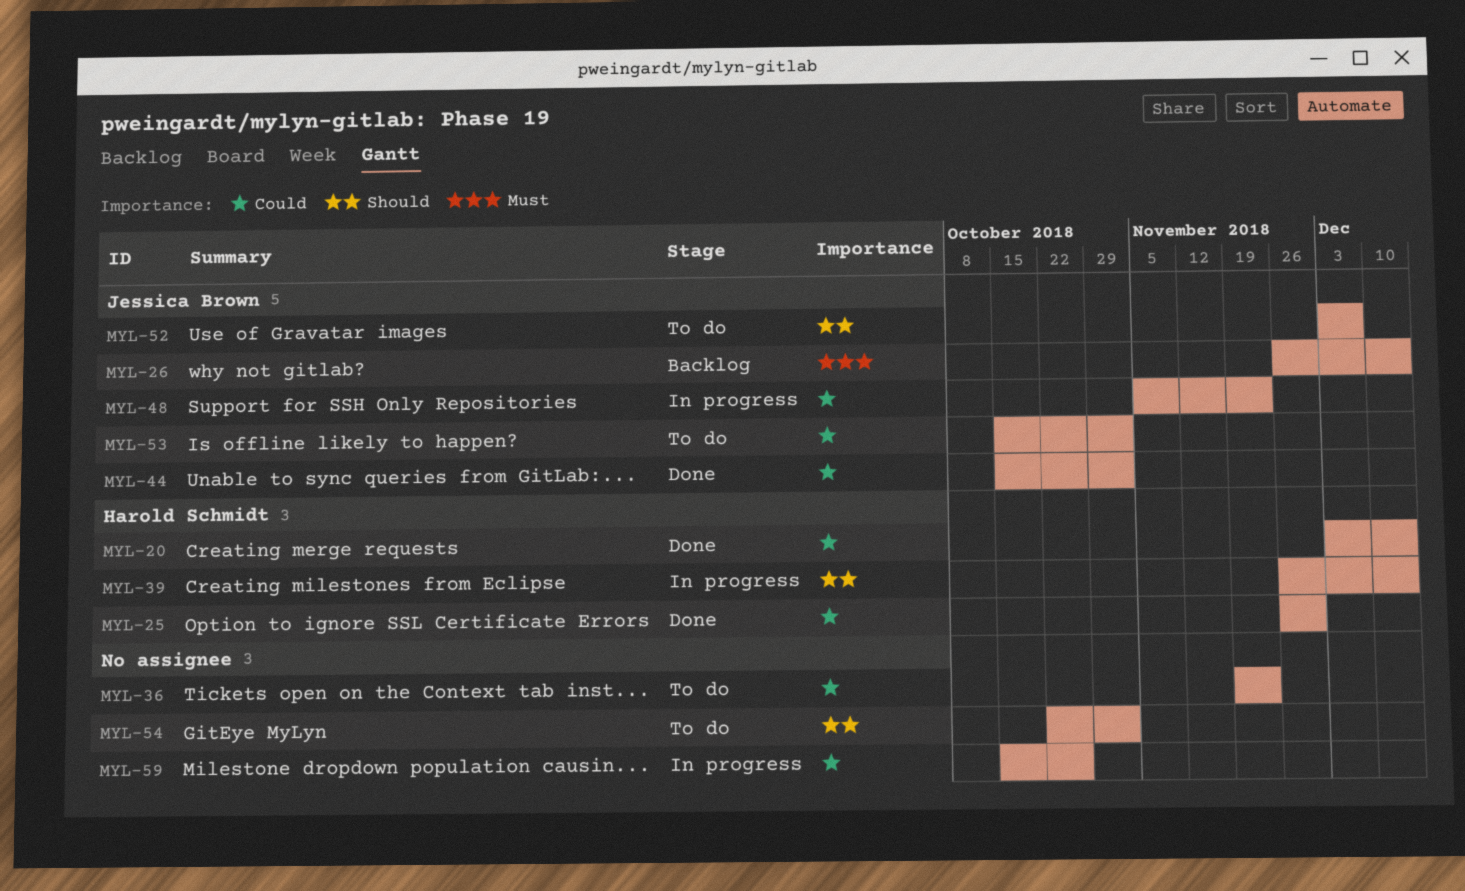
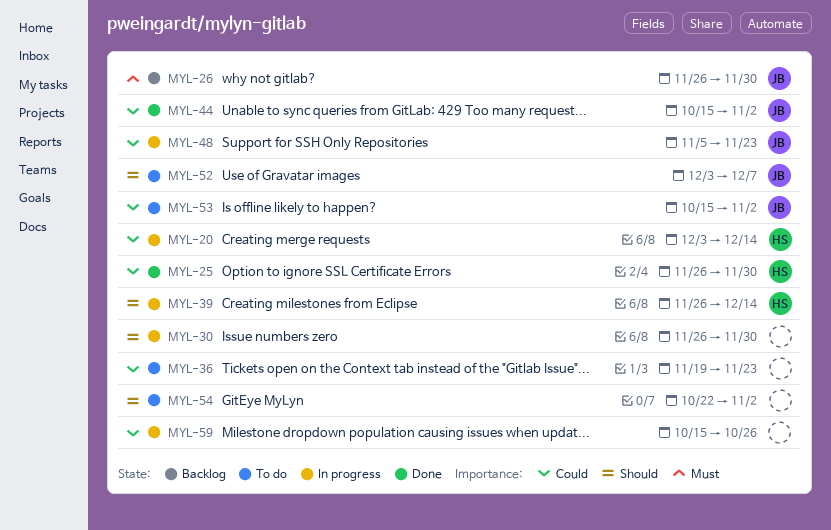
MYL-20, status: Done -> In progress
MYL-26, due: Dec 14 -> Nov 30
MYL-30: none -> present

